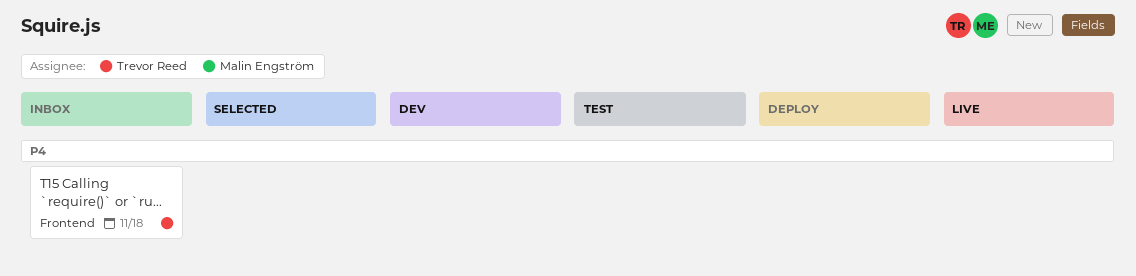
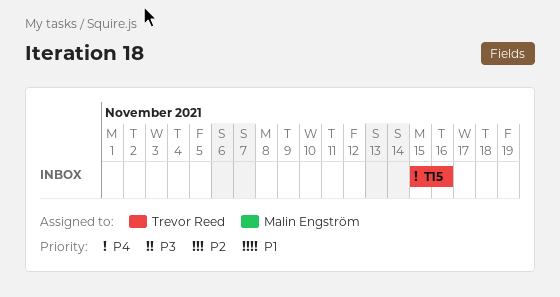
T15, due: Nov 18 -> Nov 16

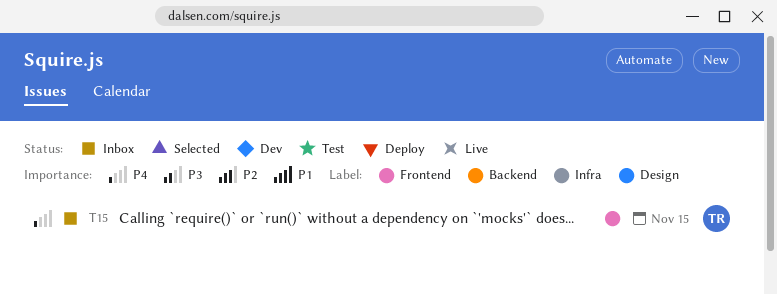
T15, due: Nov 16 -> Nov 15

